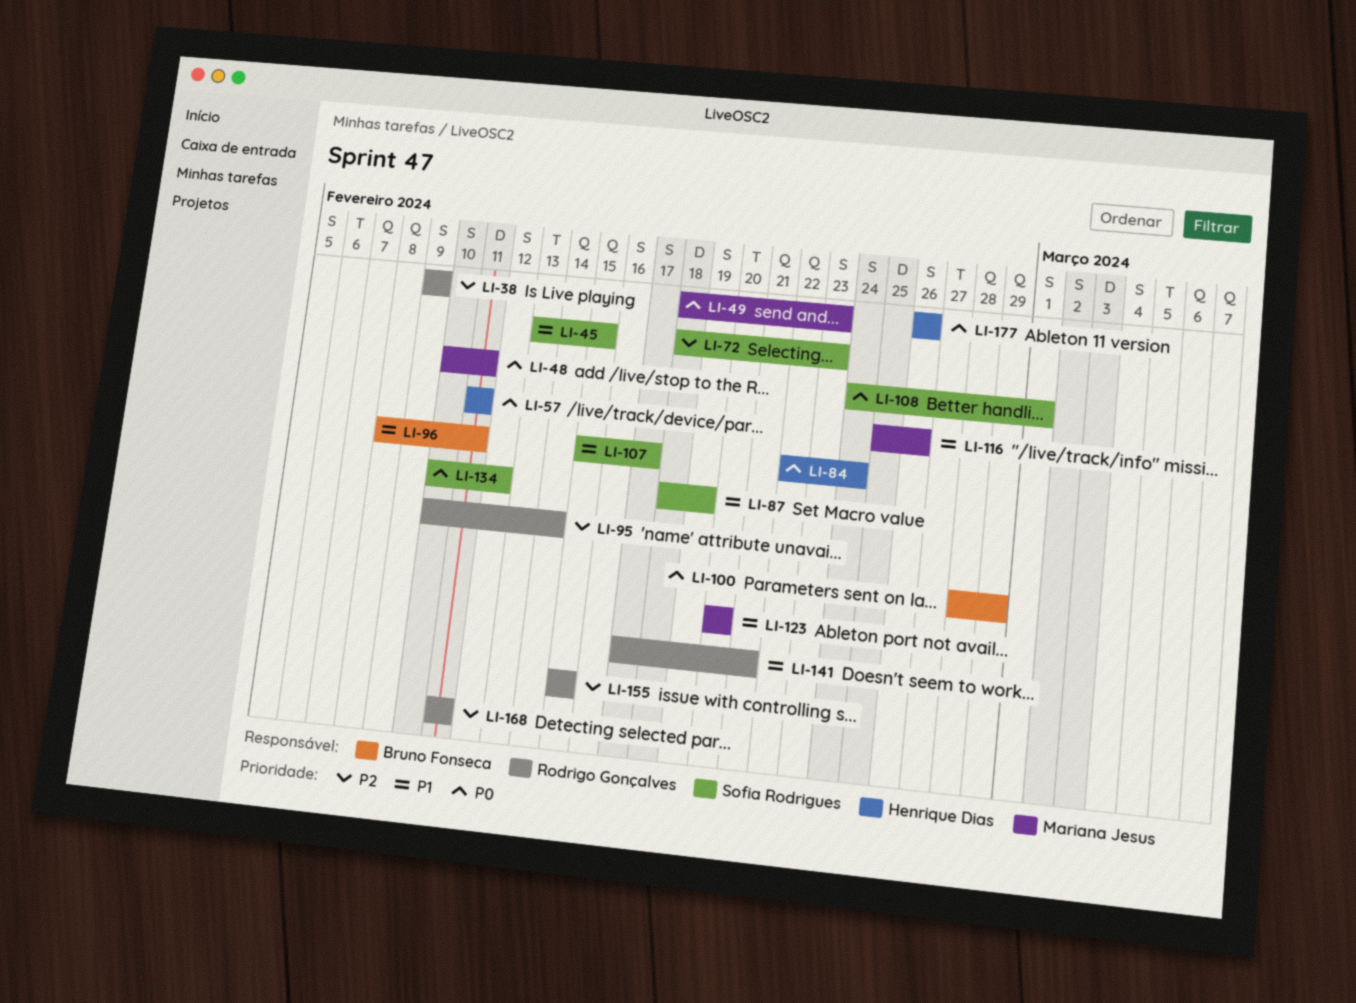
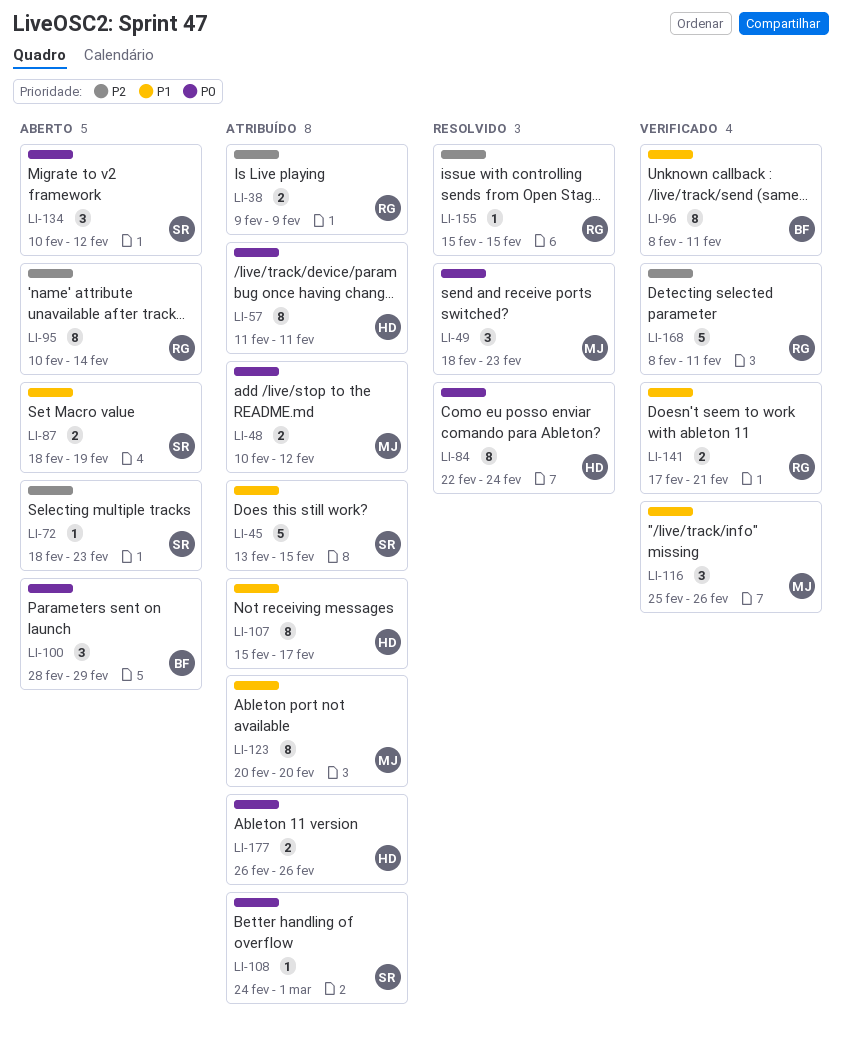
LI-48, due: Feb 11 -> Feb 12
LI-107, owner: Sofia Rodrigues -> Henrique Dias
LI-168, start: Feb 11 -> Feb 8

